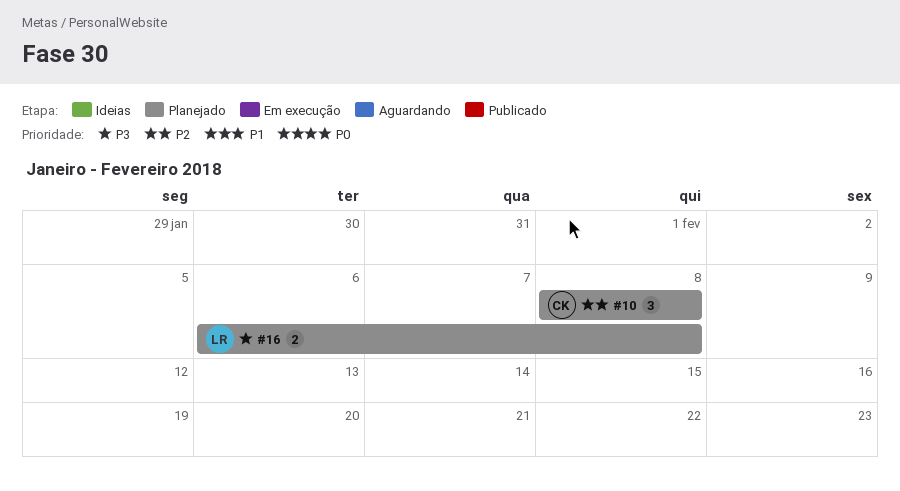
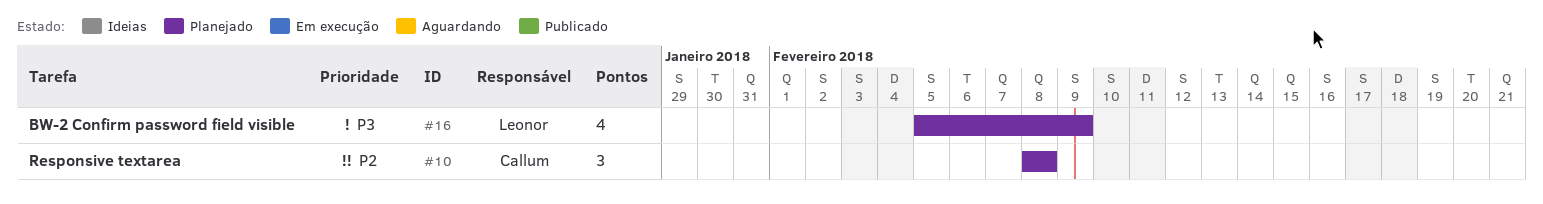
#16, estimate: 2 -> 4
#16, start: Feb 6 -> Feb 5
#16, due: Feb 8 -> Feb 9

